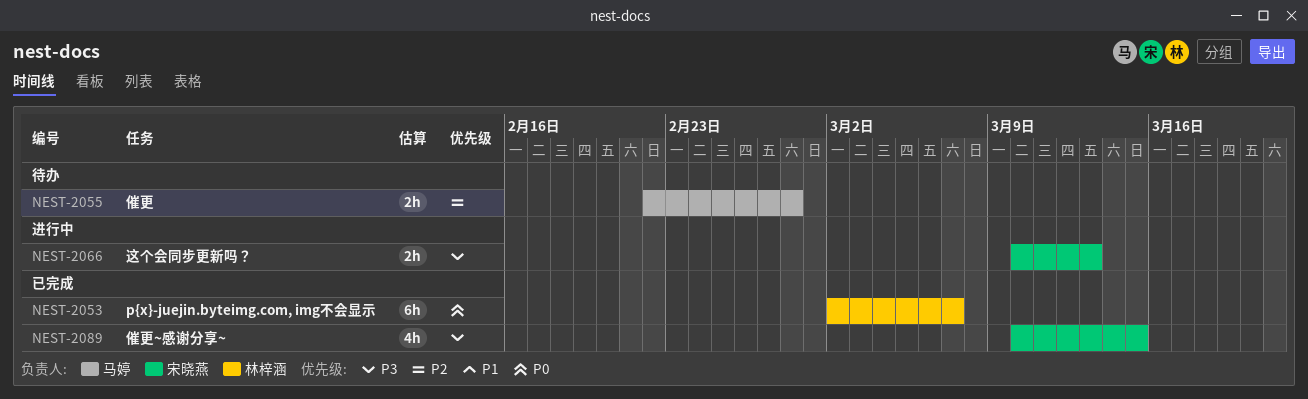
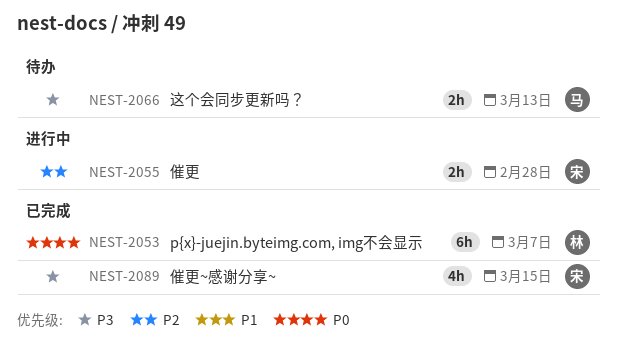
NEST-2055, status: 待办 -> 进行中
NEST-2055, owner: 马婷 -> 宋晓燕
NEST-2066, status: 进行中 -> 待办
NEST-2066, owner: 宋晓燕 -> 马婷

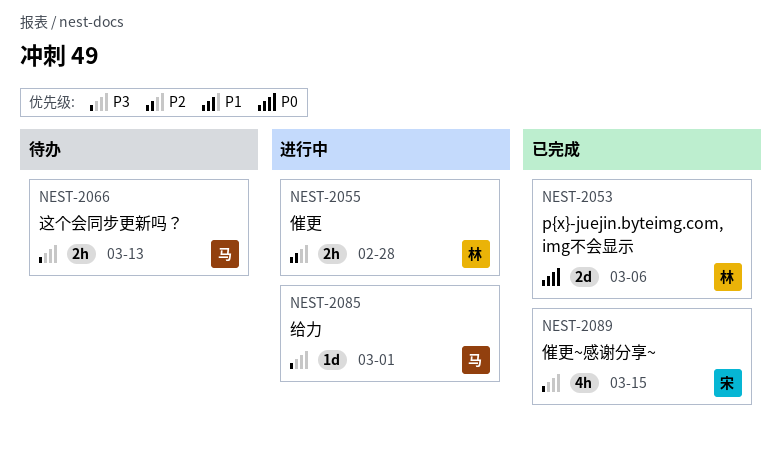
NEST-2053, estimate: 6h -> 2d
NEST-2053, due: Mar 7 -> Mar 6
NEST-2055, owner: 宋 -> 林
NEST-2085: none -> present

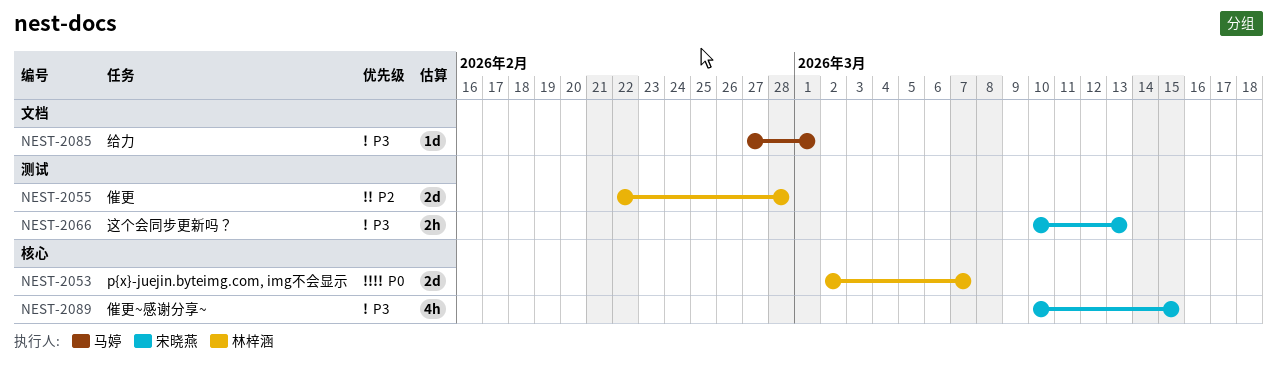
NEST-2053, due: Mar 6 -> Mar 7
NEST-2055, estimate: 2h -> 2d
NEST-2066, owner: 马婷 -> 宋晓燕

